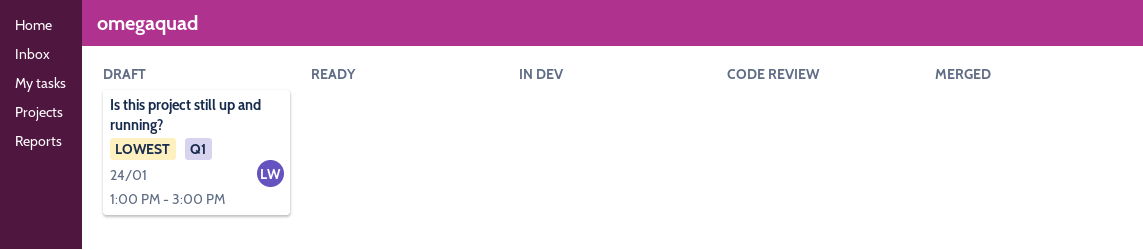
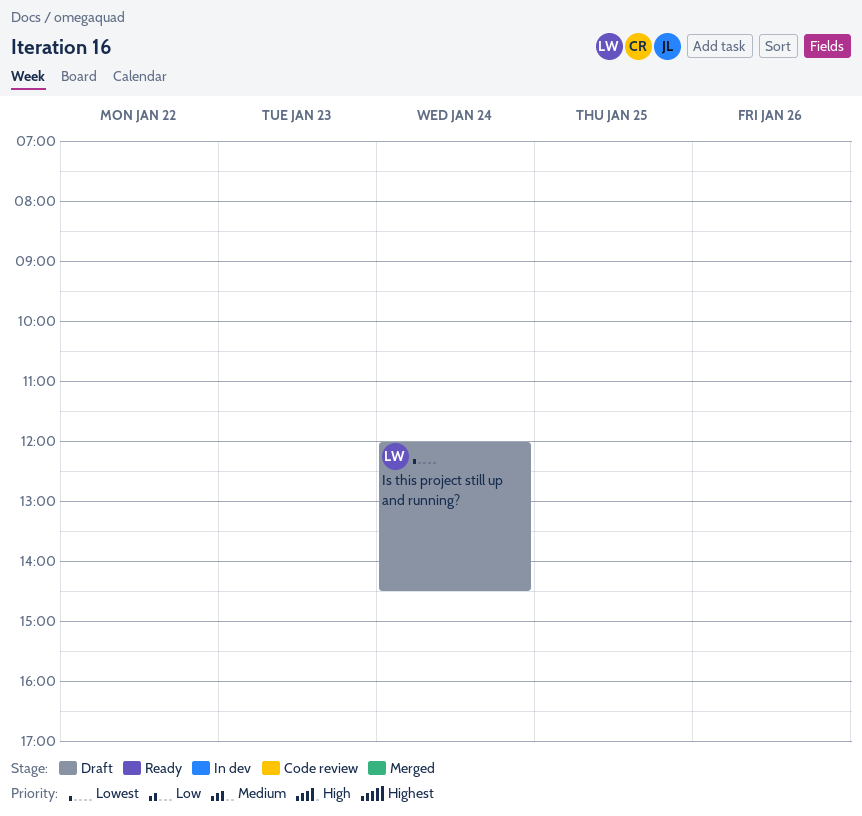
Is this project still up and running?, begins: 13:00 -> 12:00
Is this project still up and running?, ends: 15:00 -> 14:30

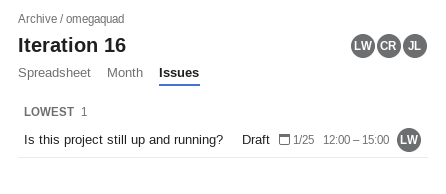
Is this project still up and running?, day: Jan 24 -> Jan 25
Is this project still up and running?, ends: 14:30 -> 15:00

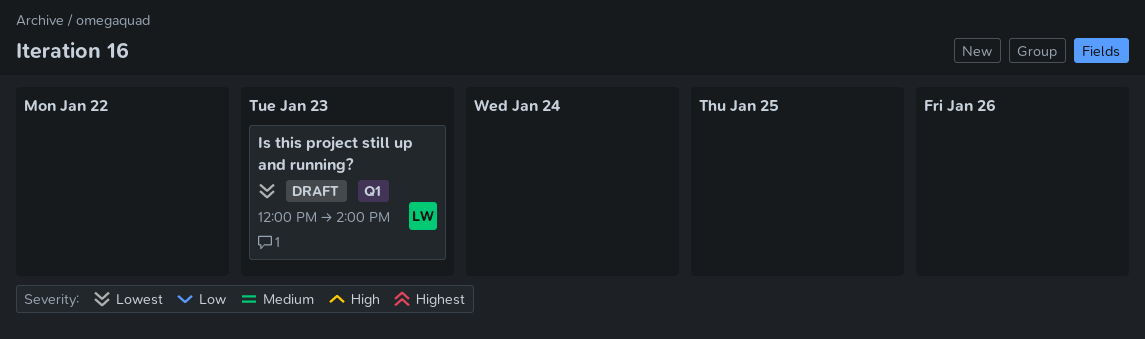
Is this project still up and running?, day: Jan 25 -> Jan 23
Is this project still up and running?, ends: 15:00 -> 14:00

